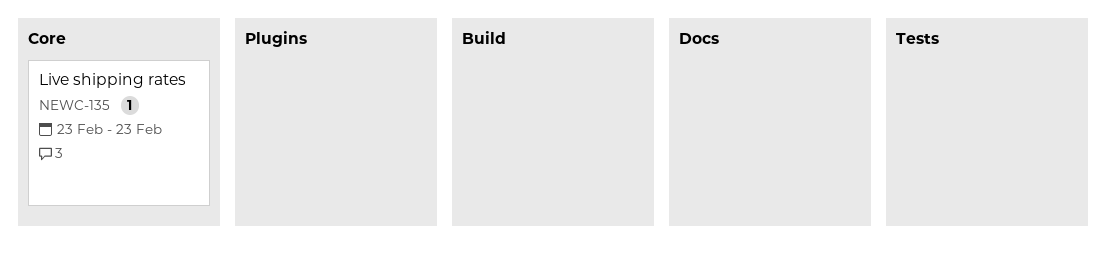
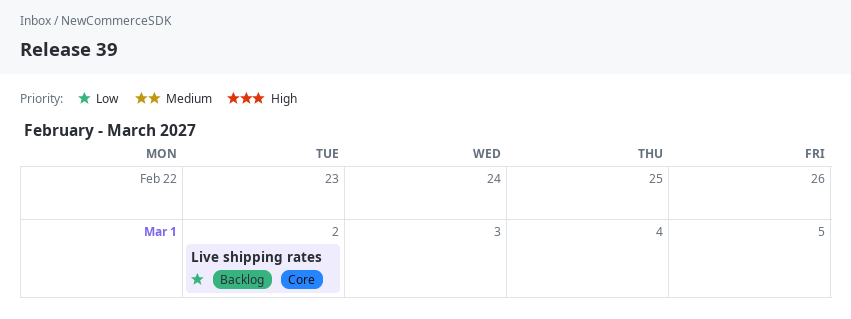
Live shipping rates, due: Feb 23 -> Mar 2

